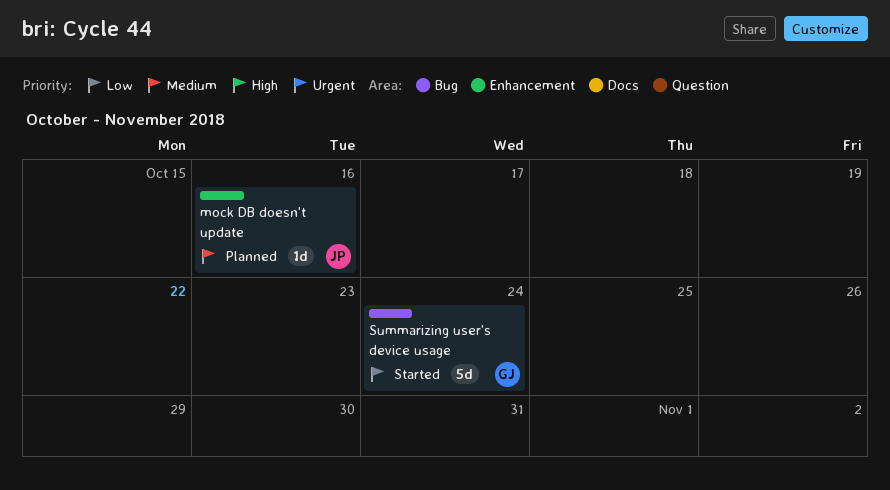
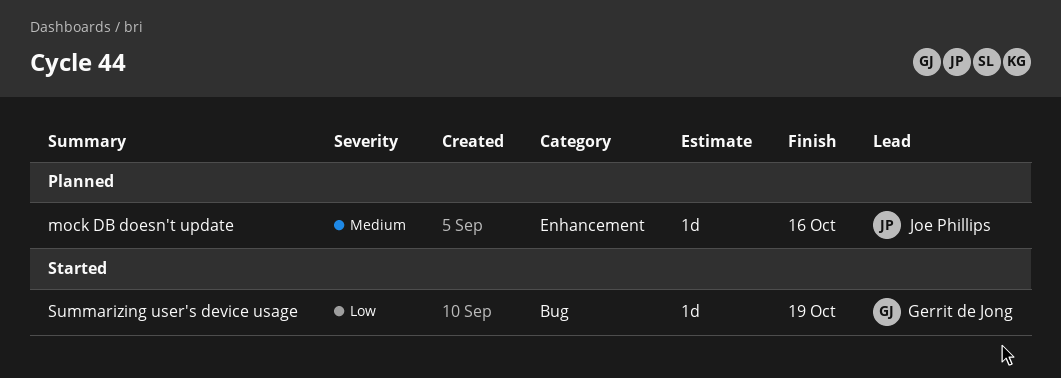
Summarizing user's device usage, estimate: 5d -> 1d
Summarizing user's device usage, due: Oct 24 -> Oct 19

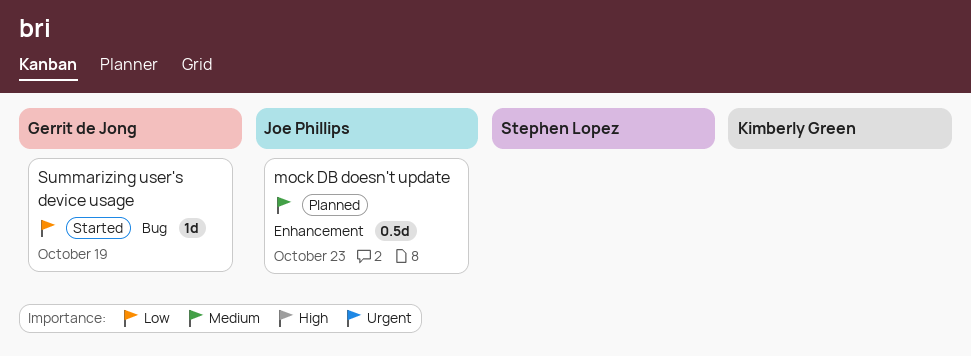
mock DB doesn't update, estimate: 1d -> 0.5d
mock DB doesn't update, due: Oct 16 -> Oct 23

